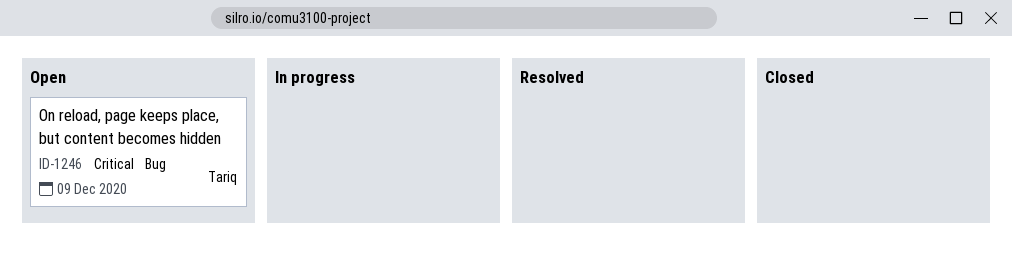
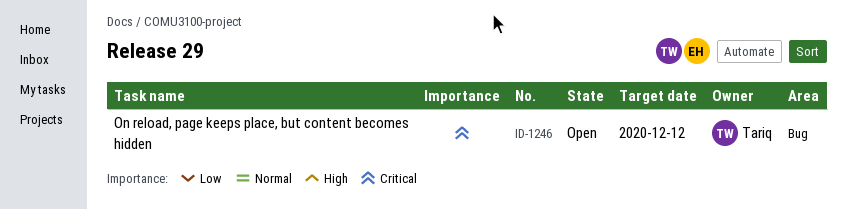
ID-1246, due: Dec 9 -> Dec 12

